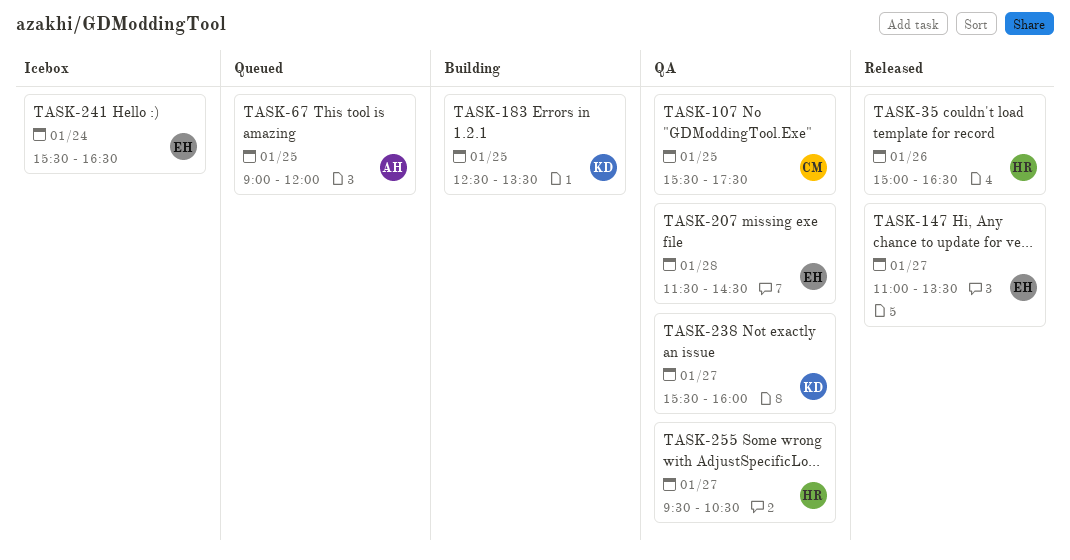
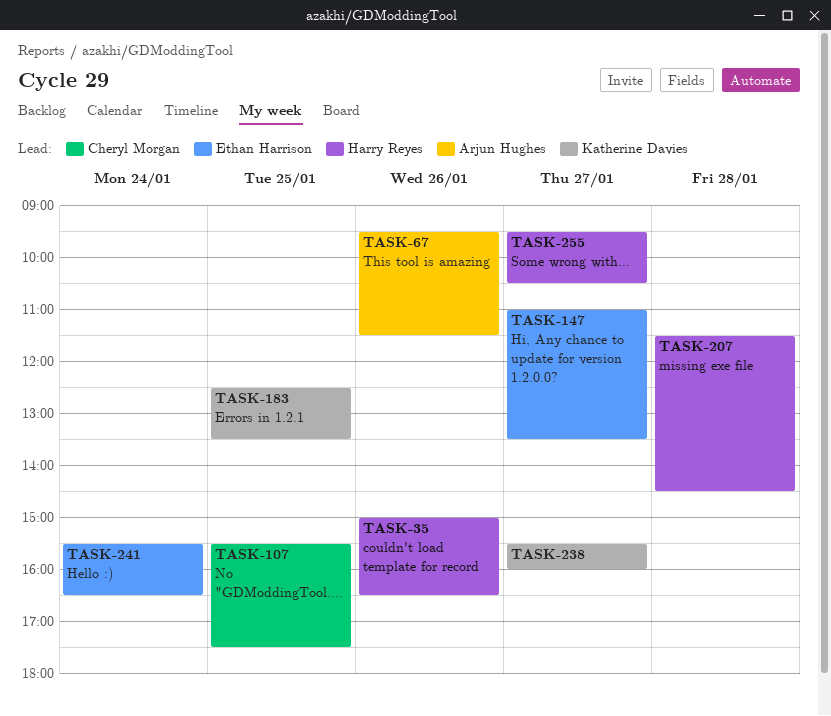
TASK-67, day: Jan 25 -> Jan 26
TASK-67, begins: 09:00 -> 09:30
TASK-67, ends: 12:00 -> 11:30
TASK-207, owner: Ethan Harrison -> Harry Reyes

